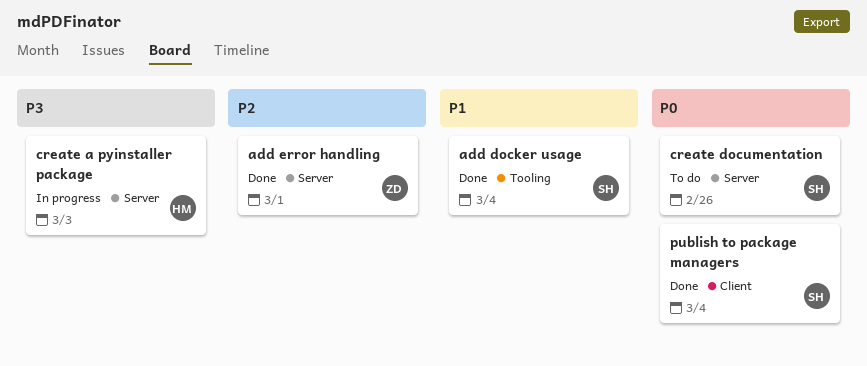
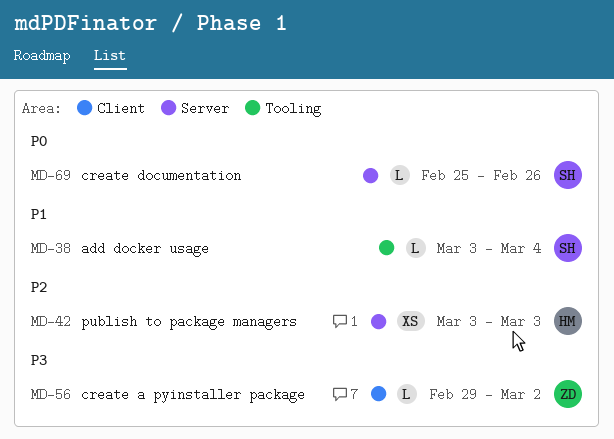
add error handling: present -> none
create a pyinstaller package, owner: HM -> ZD
create a pyinstaller package, label: Server -> Client
create a pyinstaller package, due: Mar 3 -> Mar 2
publish to package managers, owner: SH -> HM
publish to package managers, priority: P0 -> P2
publish to package managers, label: Client -> Server
publish to package managers, due: Mar 4 -> Mar 3

